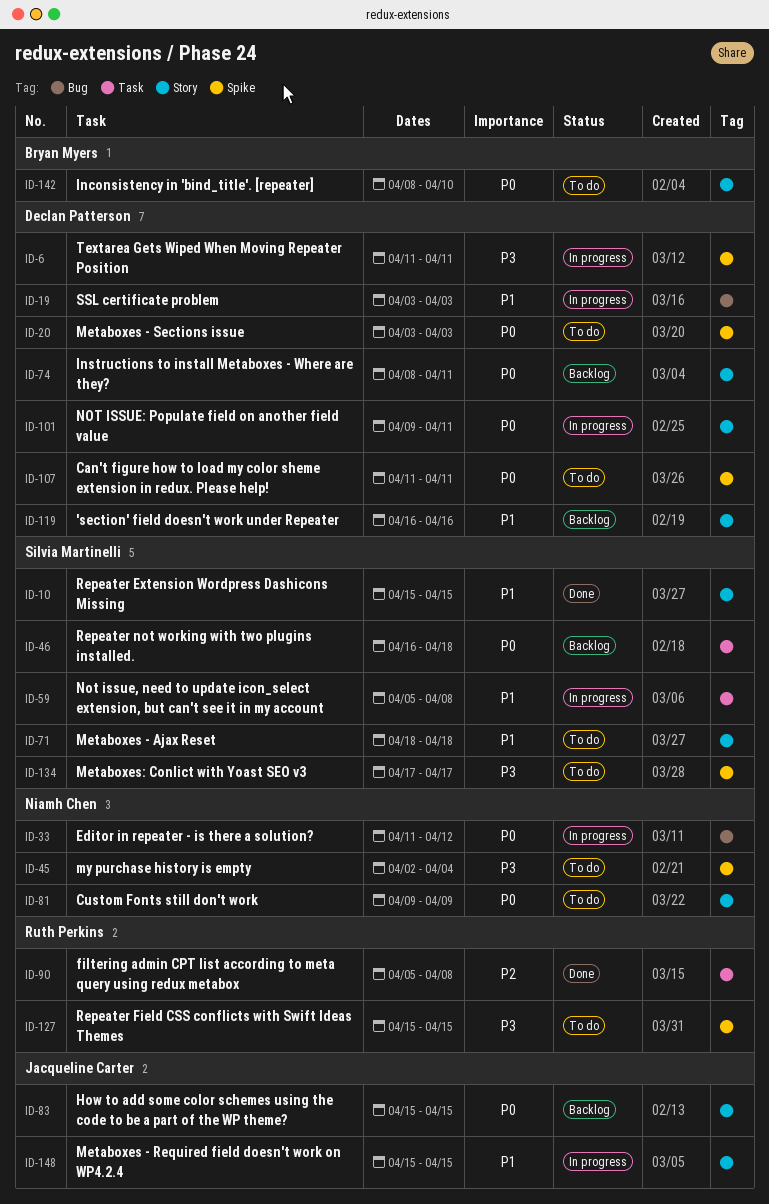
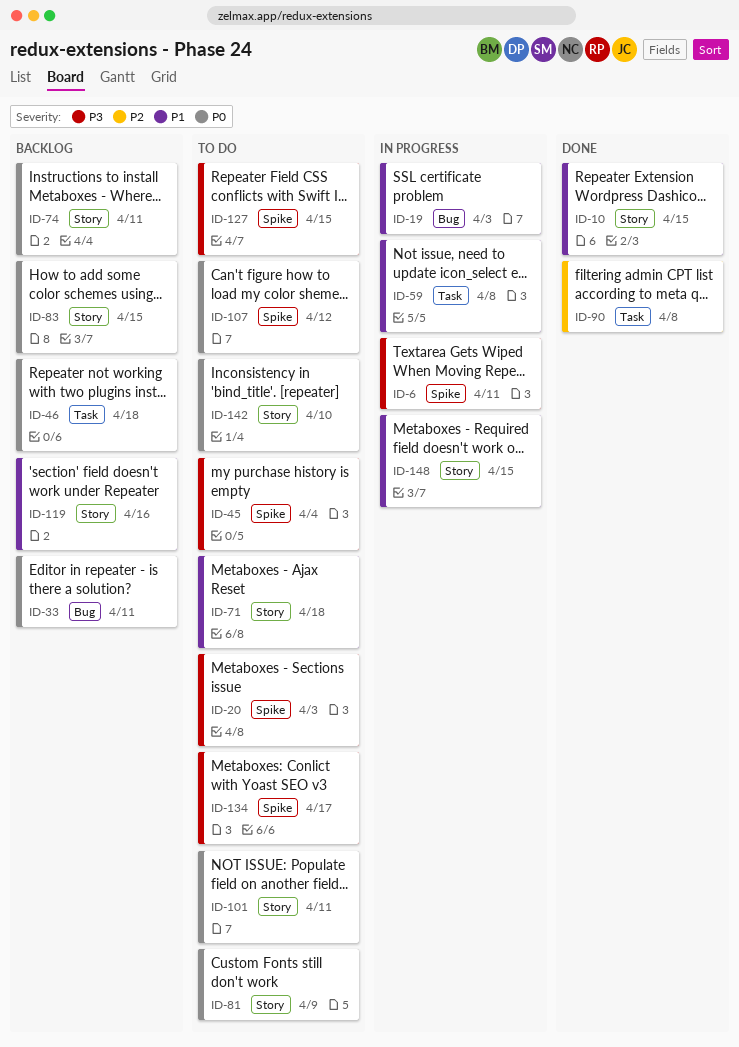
ID-20, priority: P0 -> P3
ID-33, status: In progress -> Backlog
ID-33, due: Apr 12 -> Apr 11
ID-101, status: In progress -> To do
ID-107, due: Apr 11 -> Apr 12

